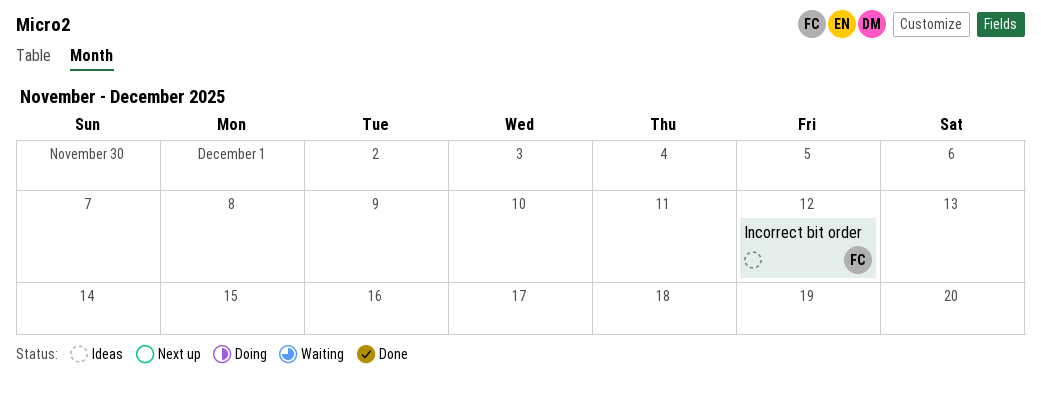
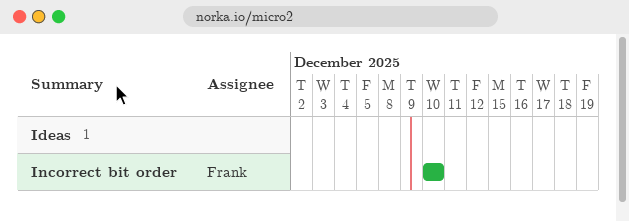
Incorrect bit order, due: Dec 12 -> Dec 10

